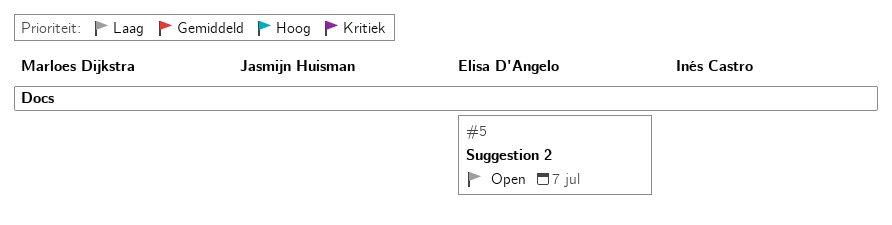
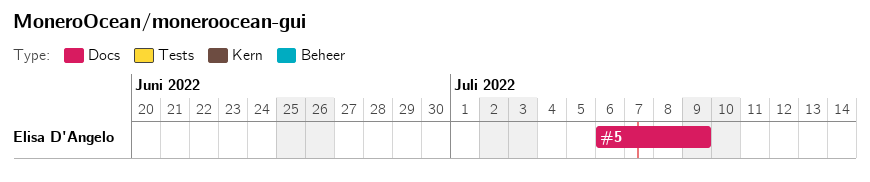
#5, due: Jul 7 -> Jul 9

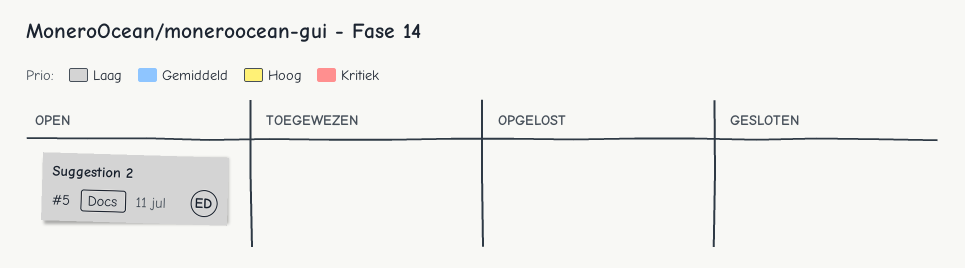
#5, due: Jul 9 -> Jul 11

